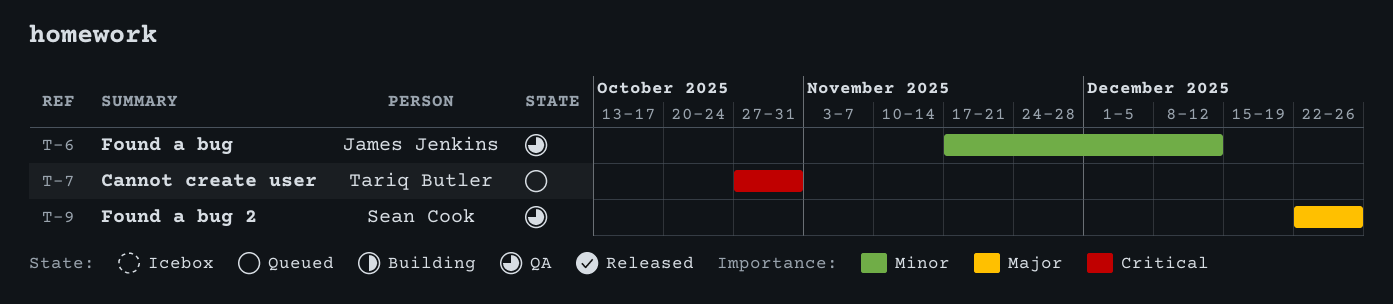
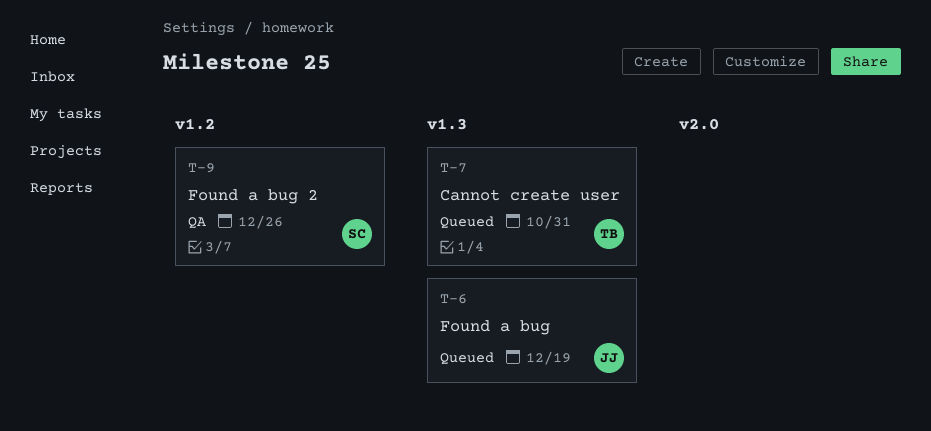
T-6, status: QA -> Queued
T-6, due: Dec 12 -> Dec 19

